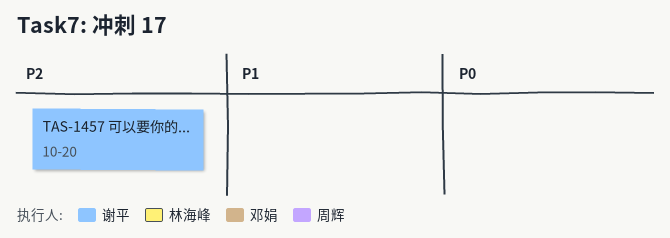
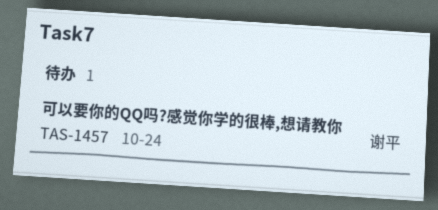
TAS-1457, due: Oct 20 -> Oct 24

